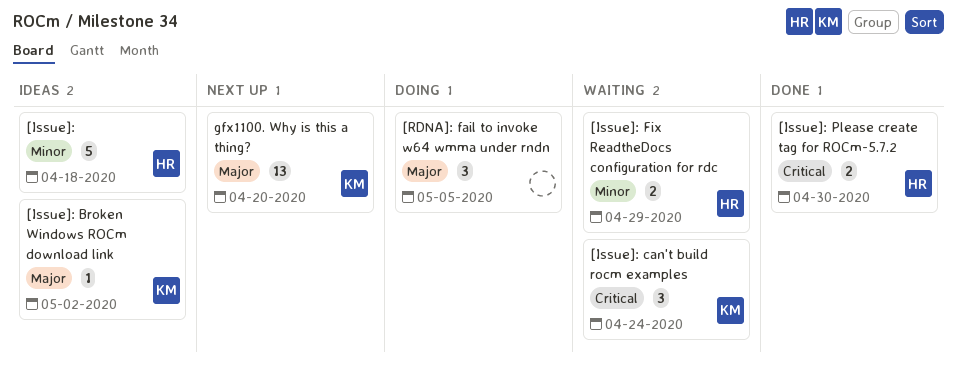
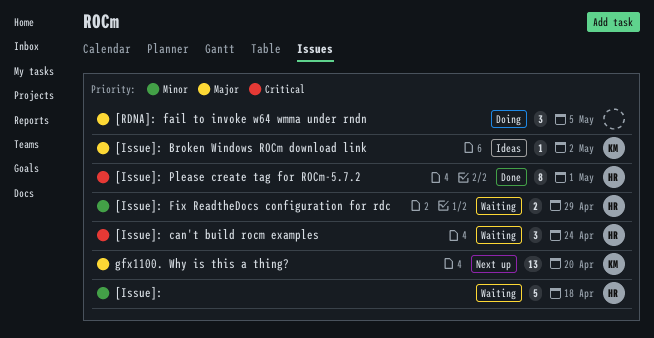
[Issue]:, status: Ideas -> Waiting
[Issue]: can't build rocm examples, owner: KM -> HR
[Issue]: Please create tag for ROCm-5.7.2, estimate: 2 -> 8
[Issue]: Please create tag for ROCm-5.7.2, due: Apr 30 -> May 1

